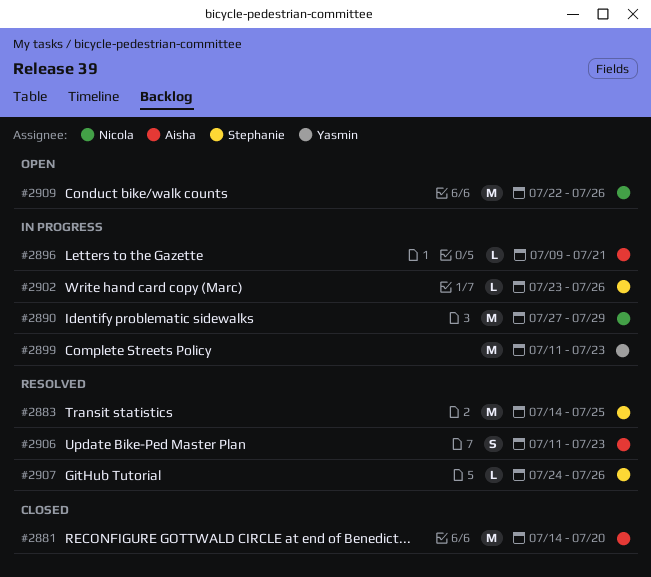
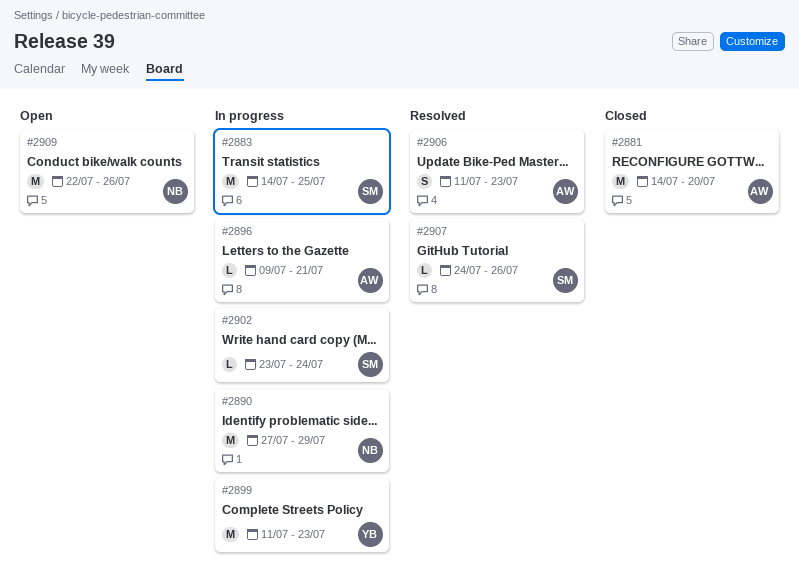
#2883, status: Resolved -> In progress
#2902, due: Jul 26 -> Jul 24

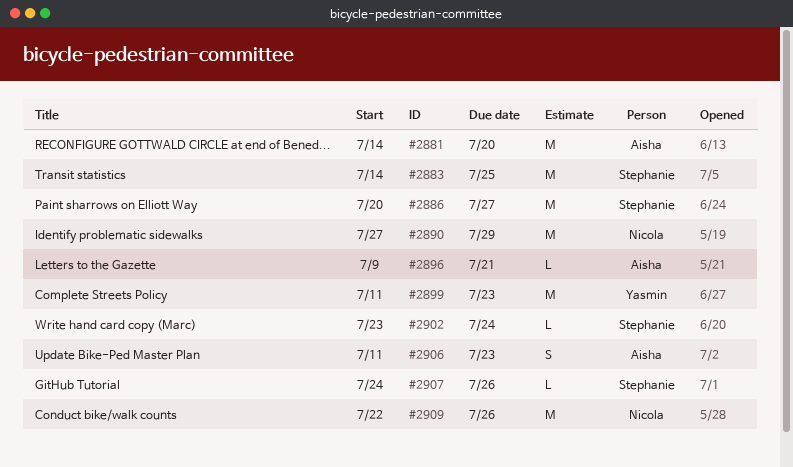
#2886: none -> present

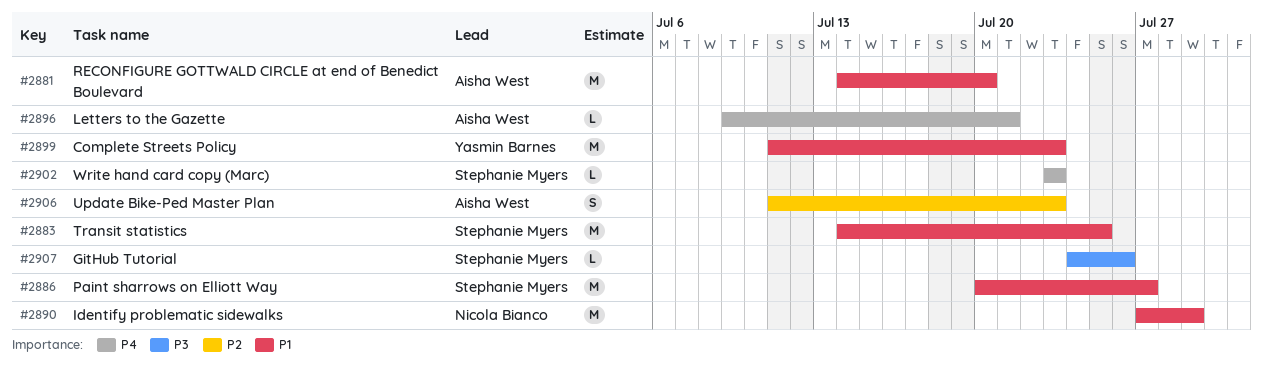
#2902, due: Jul 24 -> Jul 23
#2909: present -> none

